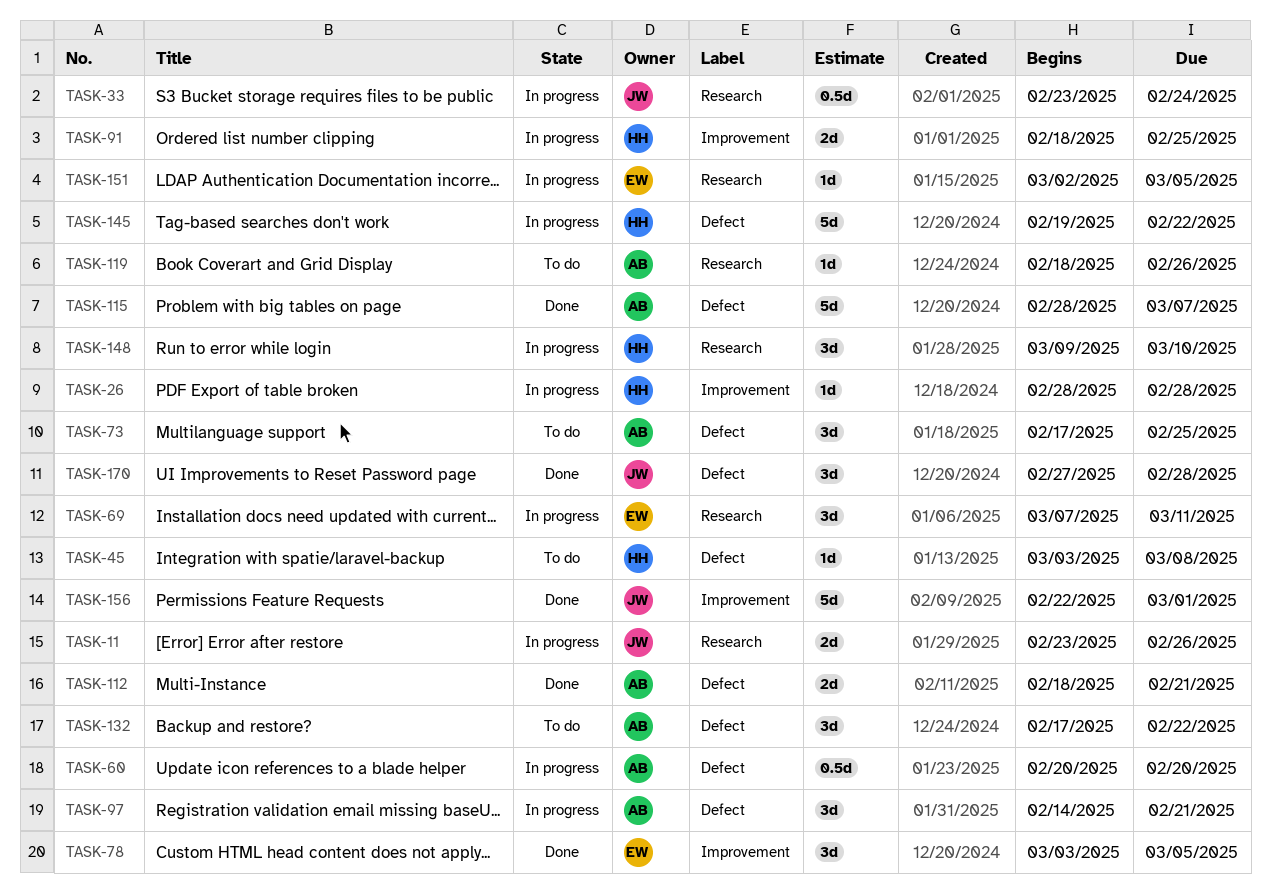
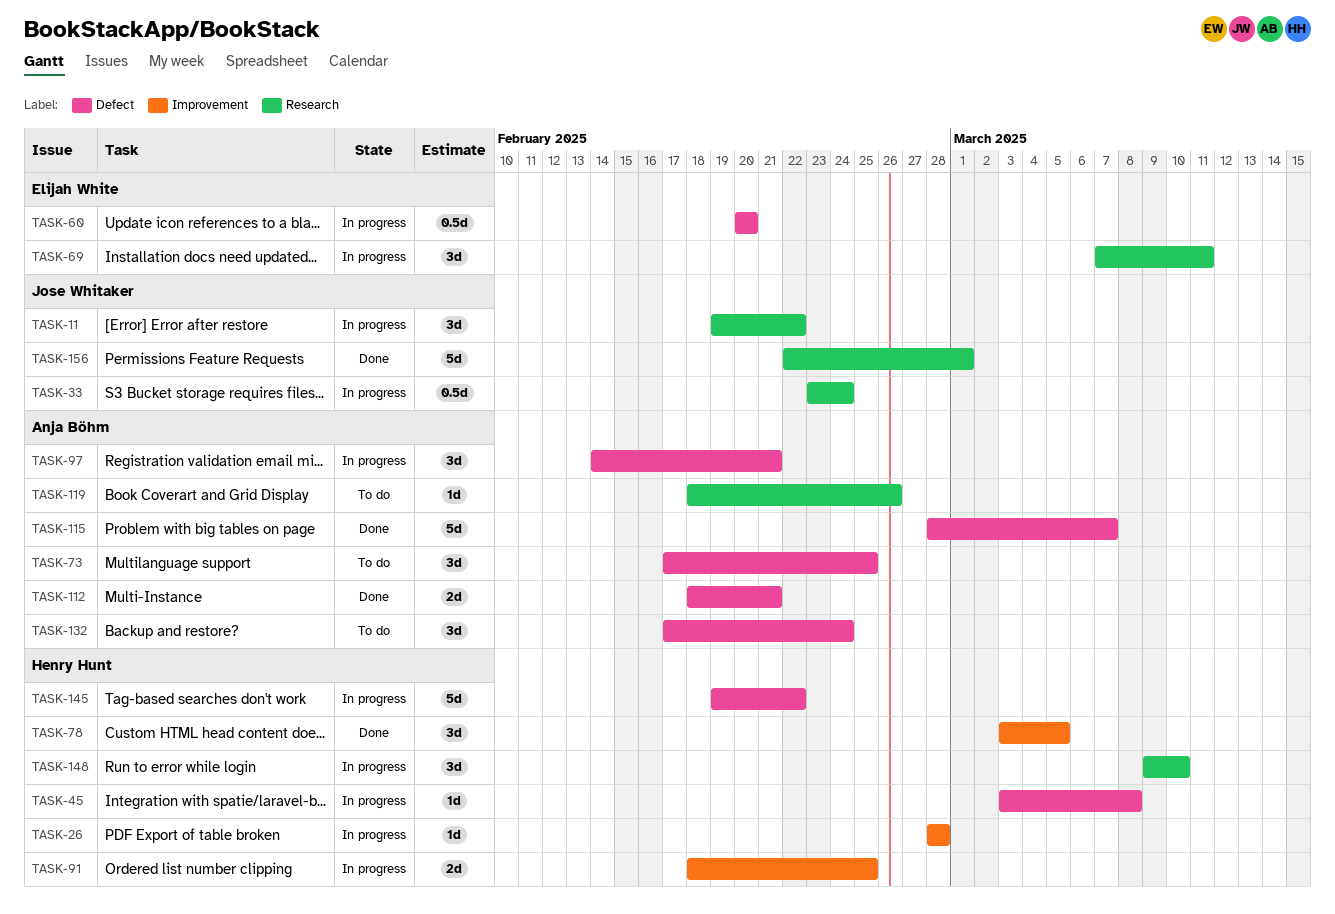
TASK-11, estimate: 2d -> 3d
TASK-11, start: Feb 23 -> Feb 19
TASK-11, due: Feb 26 -> Feb 22
TASK-45, status: To do -> In progress
TASK-60, owner: Anja Böhm -> Elijah White
TASK-78, owner: Elijah White -> Henry Hunt
TASK-132, due: Feb 22 -> Feb 24
TASK-151: present -> none
TASK-156, label: Improvement -> Research
TASK-170: present -> none

